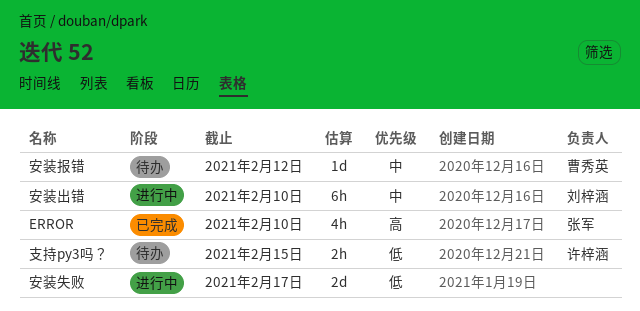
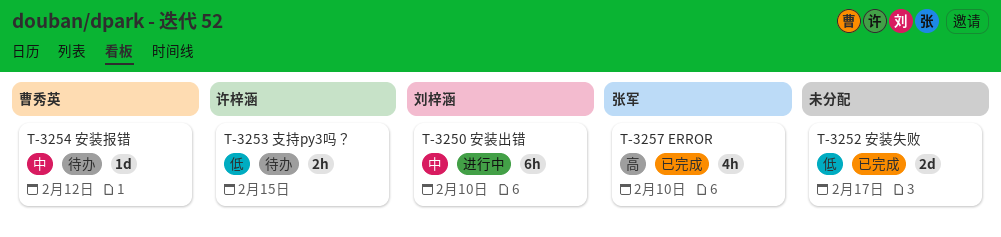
安装失败, status: 进行中 -> 已完成

